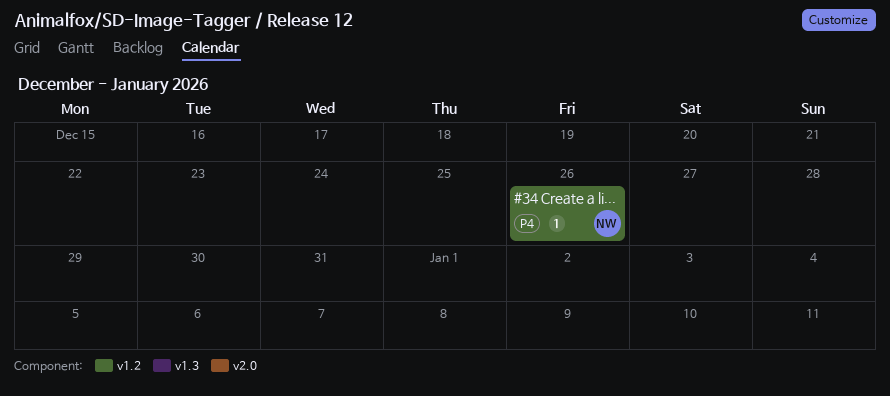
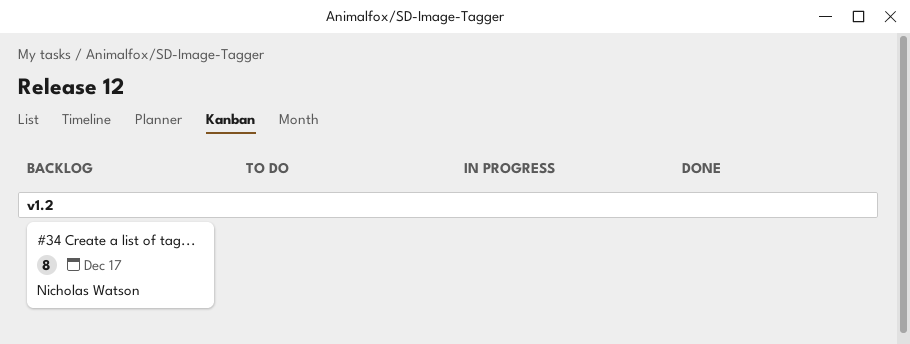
#34, estimate: 1 -> 8
#34, due: Dec 26 -> Dec 17

